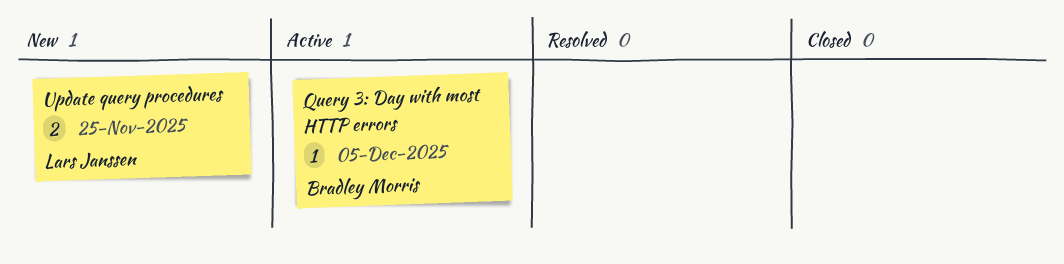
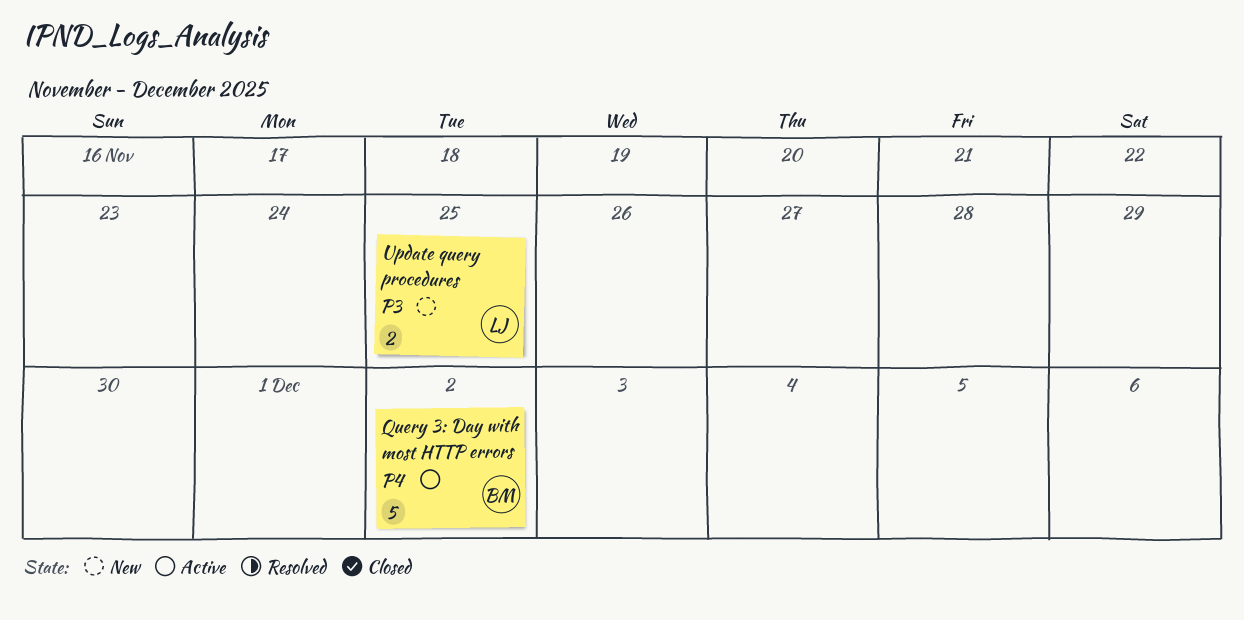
Query 3: Day with most HTTP errors, estimate: 1 -> 5
Query 3: Day with most HTTP errors, due: Dec 5 -> Dec 2

